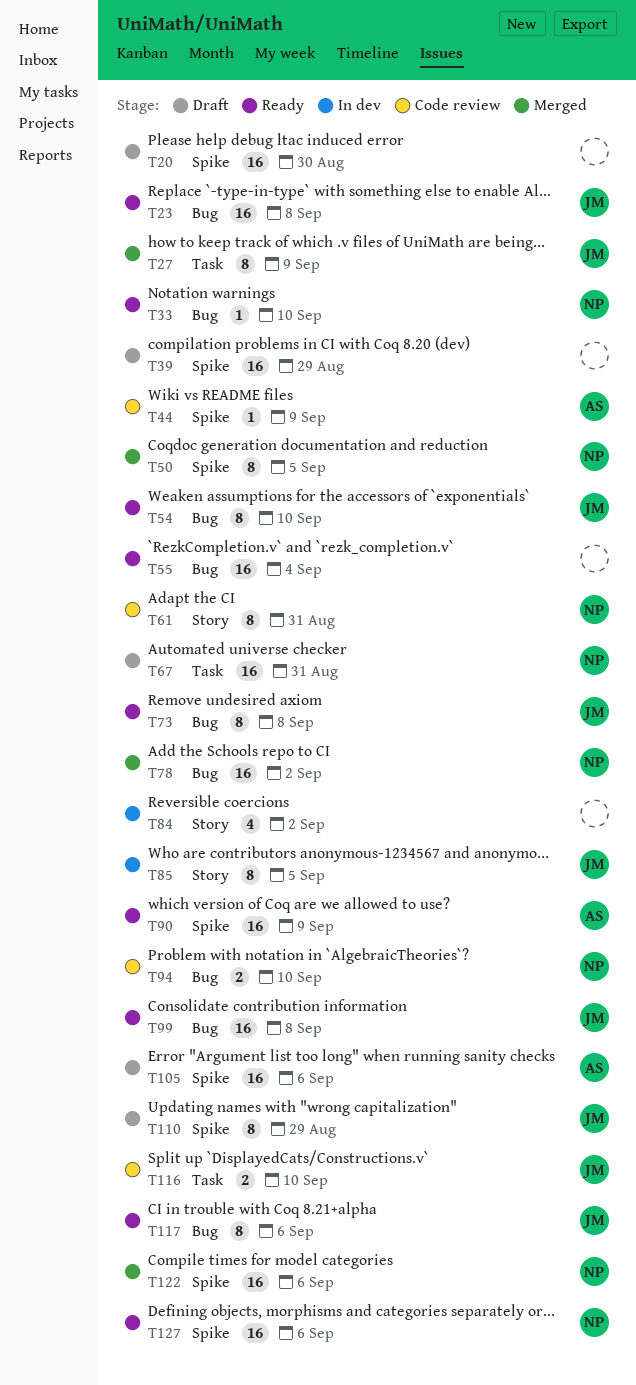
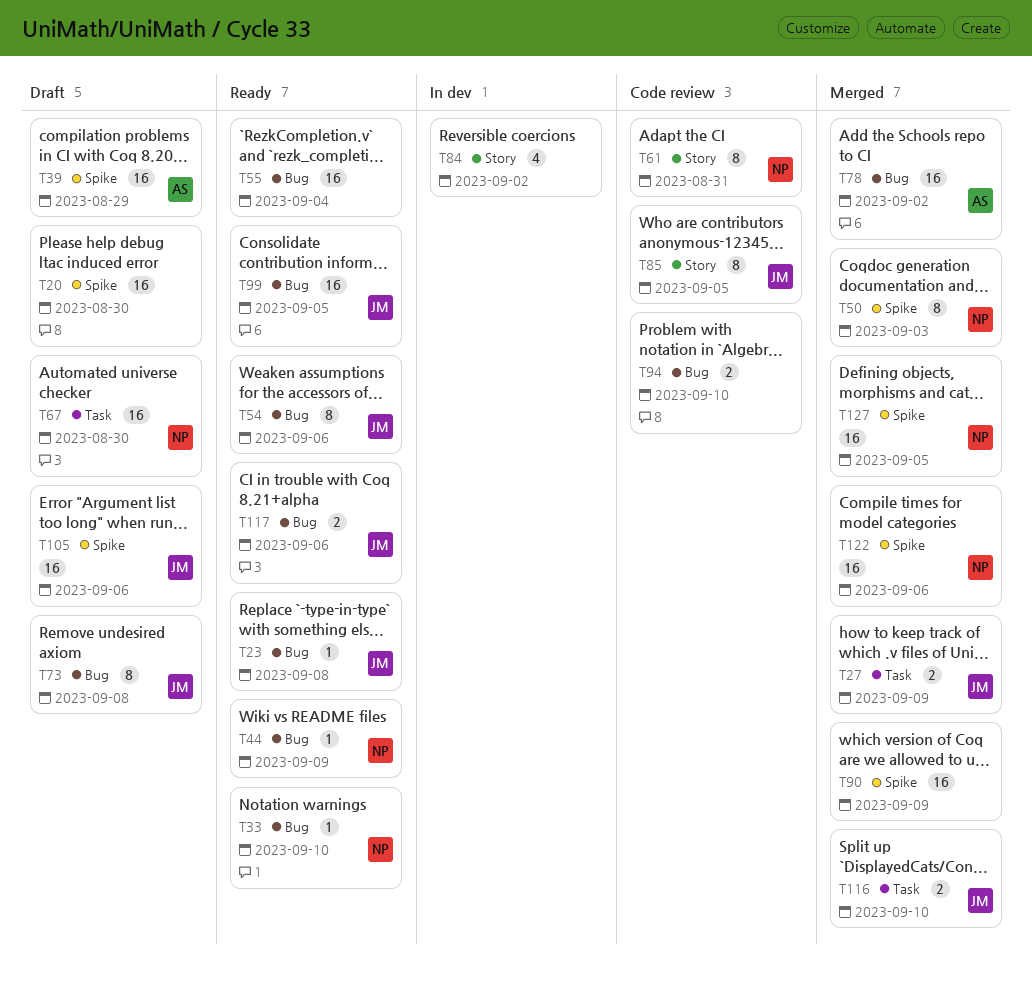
T23, estimate: 16 -> 1
T27, estimate: 8 -> 2
T39, owner: none -> AS
T44, status: Code review -> Ready
T44, owner: AS -> NP
T44, label: Spike -> Bug
T50, due: Sep 5 -> Sep 3
T54, due: Sep 10 -> Sep 6
T67, due: Aug 31 -> Aug 30
T73, status: Ready -> Draft
T78, owner: NP -> AS
T85, status: In dev -> Code review
T90, status: Ready -> Merged
T90, owner: AS -> none
T94, owner: NP -> none
T99, due: Sep 8 -> Sep 5
T105, owner: AS -> JM
T110: present -> none
T116, status: Code review -> Merged
T117, estimate: 8 -> 2
T127, status: Ready -> Merged
T127, due: Sep 6 -> Sep 5

